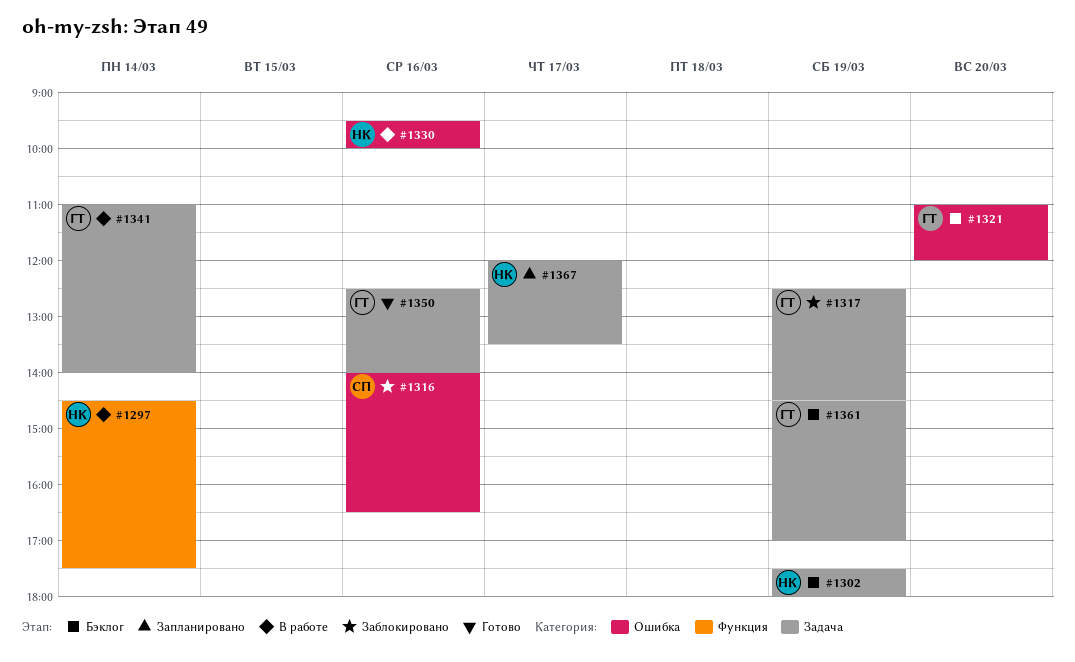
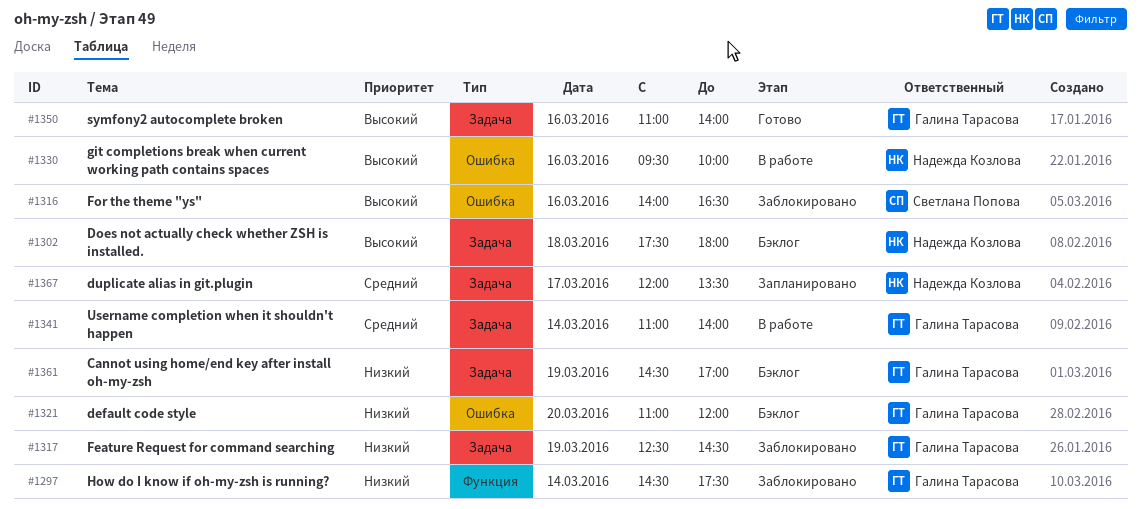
#1297, status: В работе -> Заблокировано
#1297, owner: Надежда Козлова -> Галина Тарасова
#1302, day: Mar 19 -> Mar 18
#1350, begins: 12:30 -> 11:00

